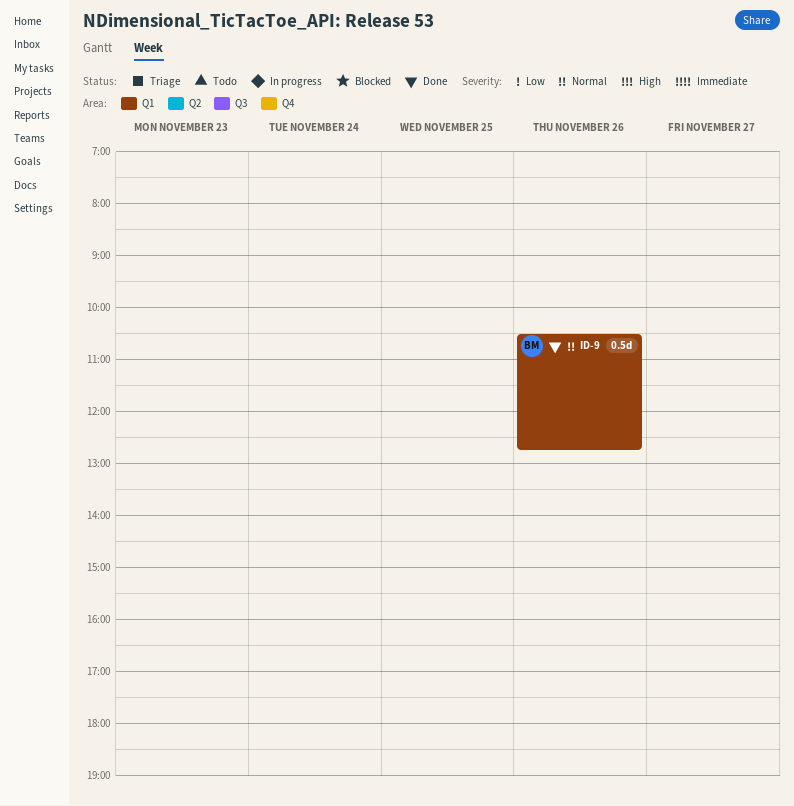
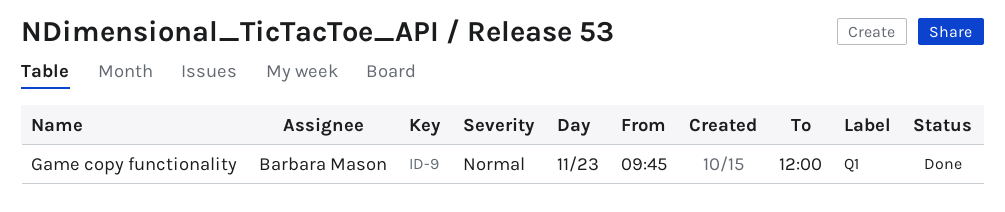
ID-9, day: Nov 26 -> Nov 23
ID-9, begins: 10:30 -> 09:45
ID-9, ends: 12:45 -> 12:00

